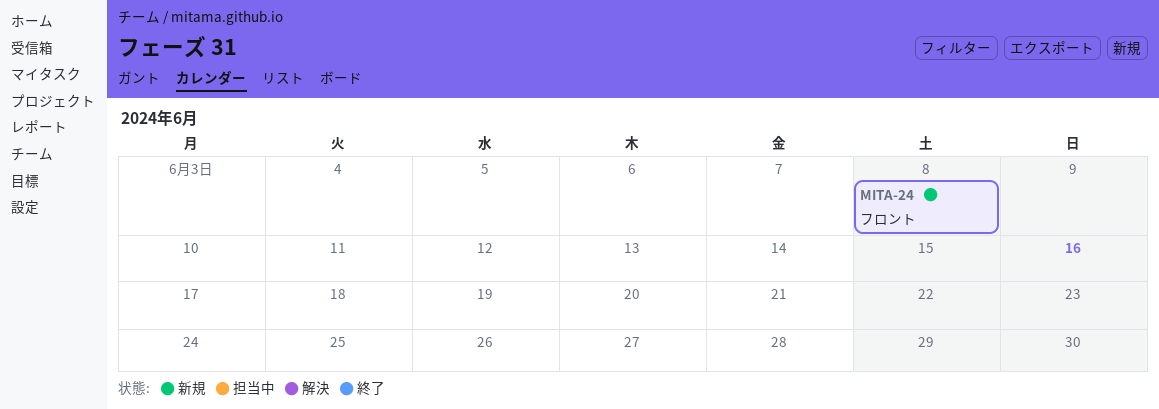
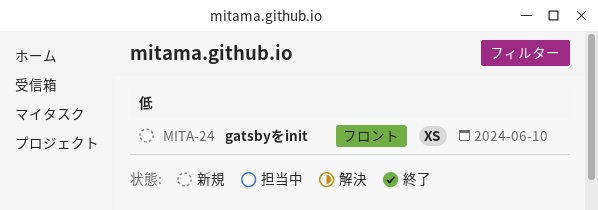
MITA-24, due: Jun 8 -> Jun 10

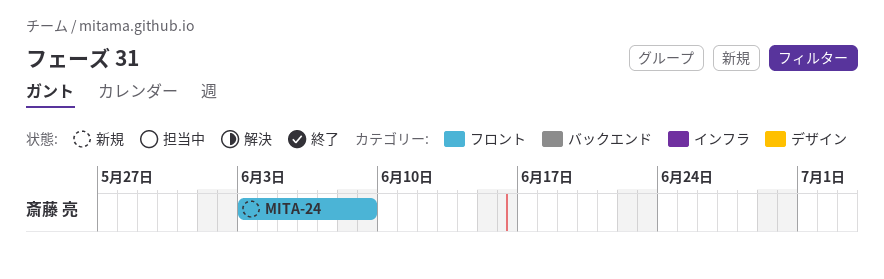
MITA-24, due: Jun 10 -> Jun 9

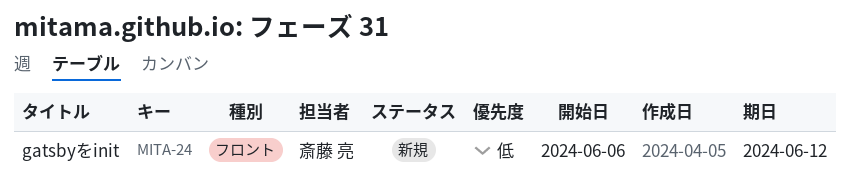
MITA-24, start: Jun 3 -> Jun 6
MITA-24, due: Jun 9 -> Jun 12

